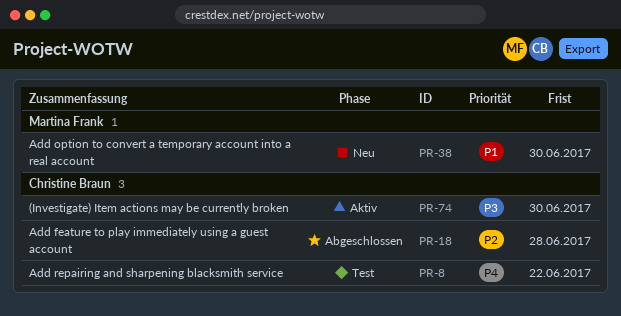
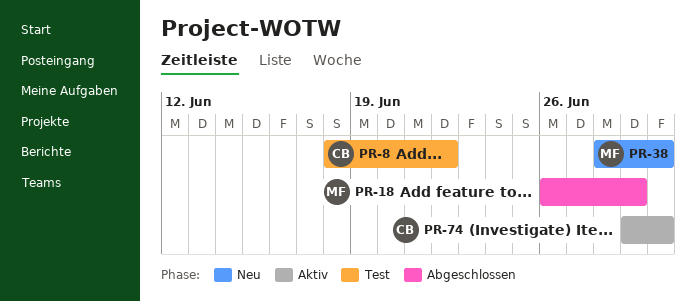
PR-18, owner: Christine Braun -> Martina Frank
PR-18, due: Jun 28 -> Jun 29

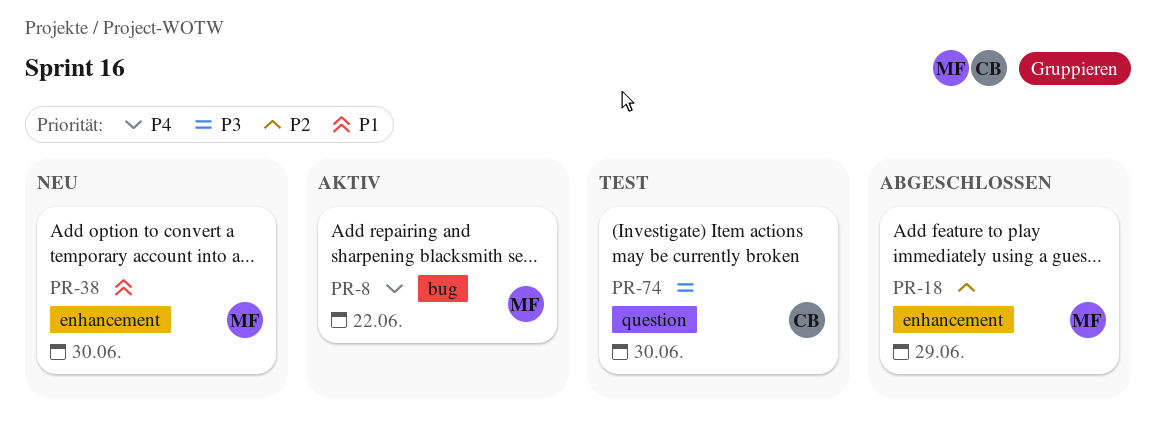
PR-8, status: Test -> Aktiv
PR-8, owner: CB -> MF
PR-74, status: Aktiv -> Test

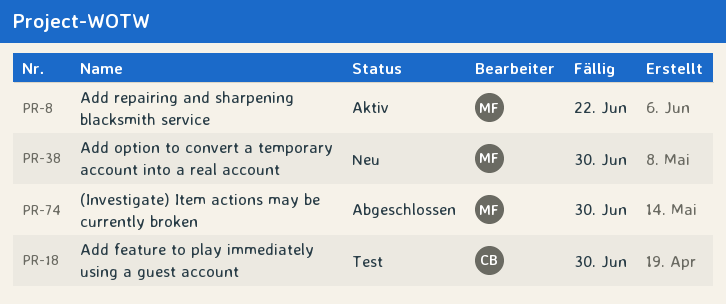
PR-18, status: Abgeschlossen -> Test
PR-18, owner: MF -> CB
PR-18, due: Jun 29 -> Jun 30
PR-74, status: Test -> Abgeschlossen
PR-74, owner: CB -> MF

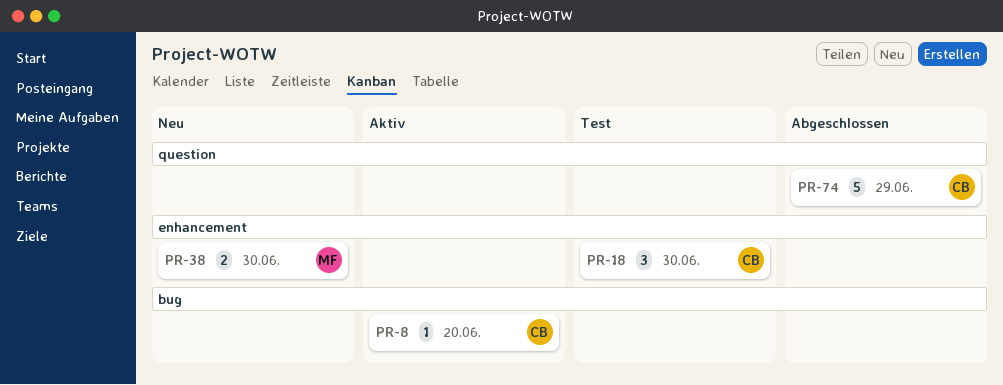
PR-8, owner: MF -> CB
PR-8, due: Jun 22 -> Jun 20
PR-74, owner: MF -> CB
PR-74, due: Jun 30 -> Jun 29

